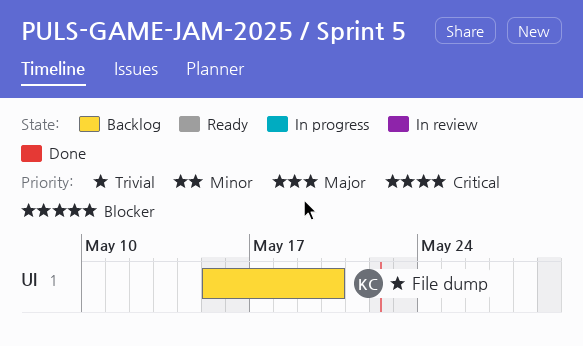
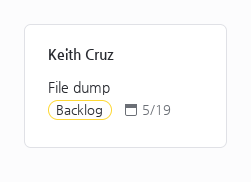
File dump, due: May 20 -> May 19

